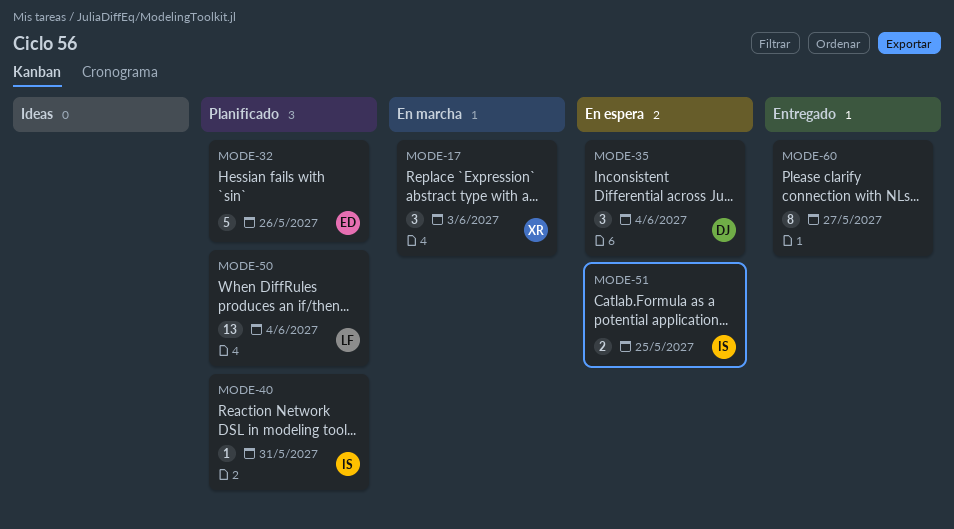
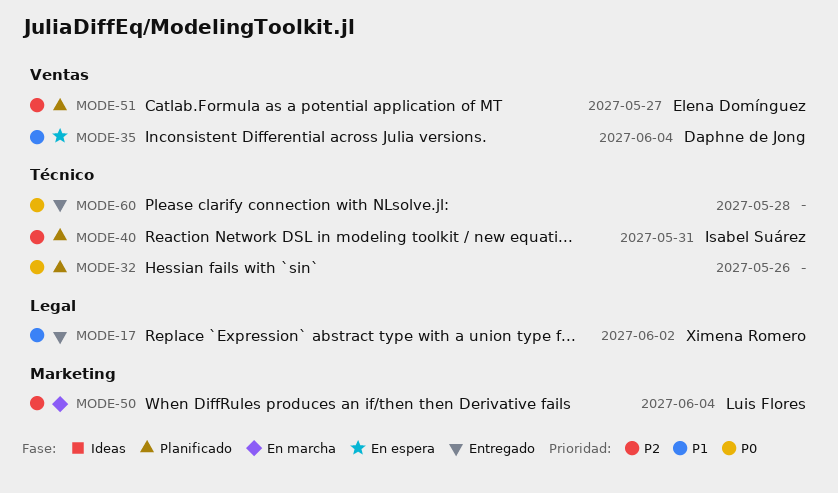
MODE-17, status: En marcha -> Entregado
MODE-17, due: Jun 3 -> Jun 2
MODE-32, owner: Elena Domínguez -> none
MODE-50, status: Planificado -> En marcha
MODE-51, status: En espera -> Planificado
MODE-51, owner: Isabel Suárez -> Elena Domínguez
MODE-51, due: May 25 -> May 27
MODE-60, due: May 27 -> May 28

